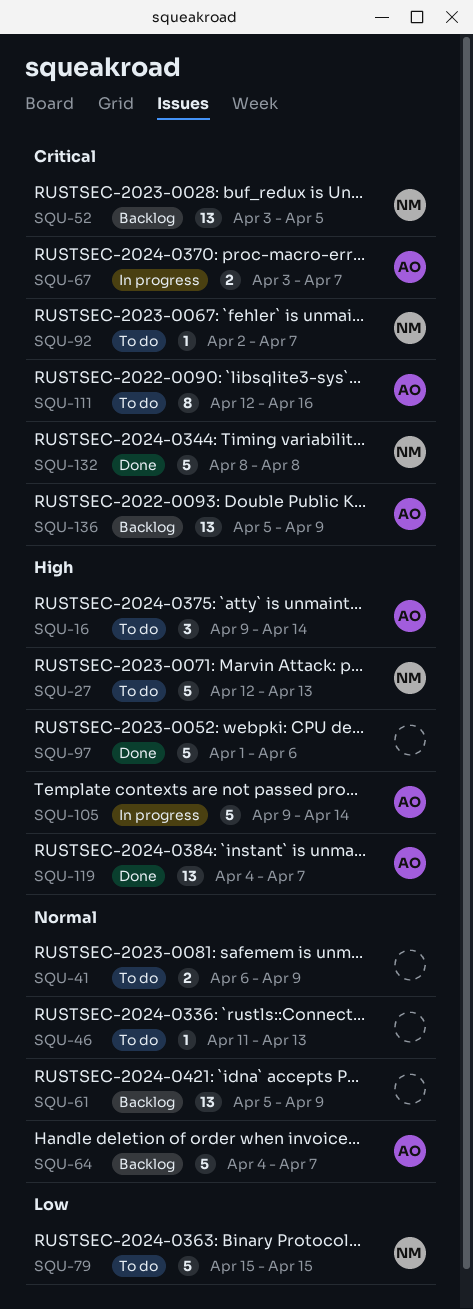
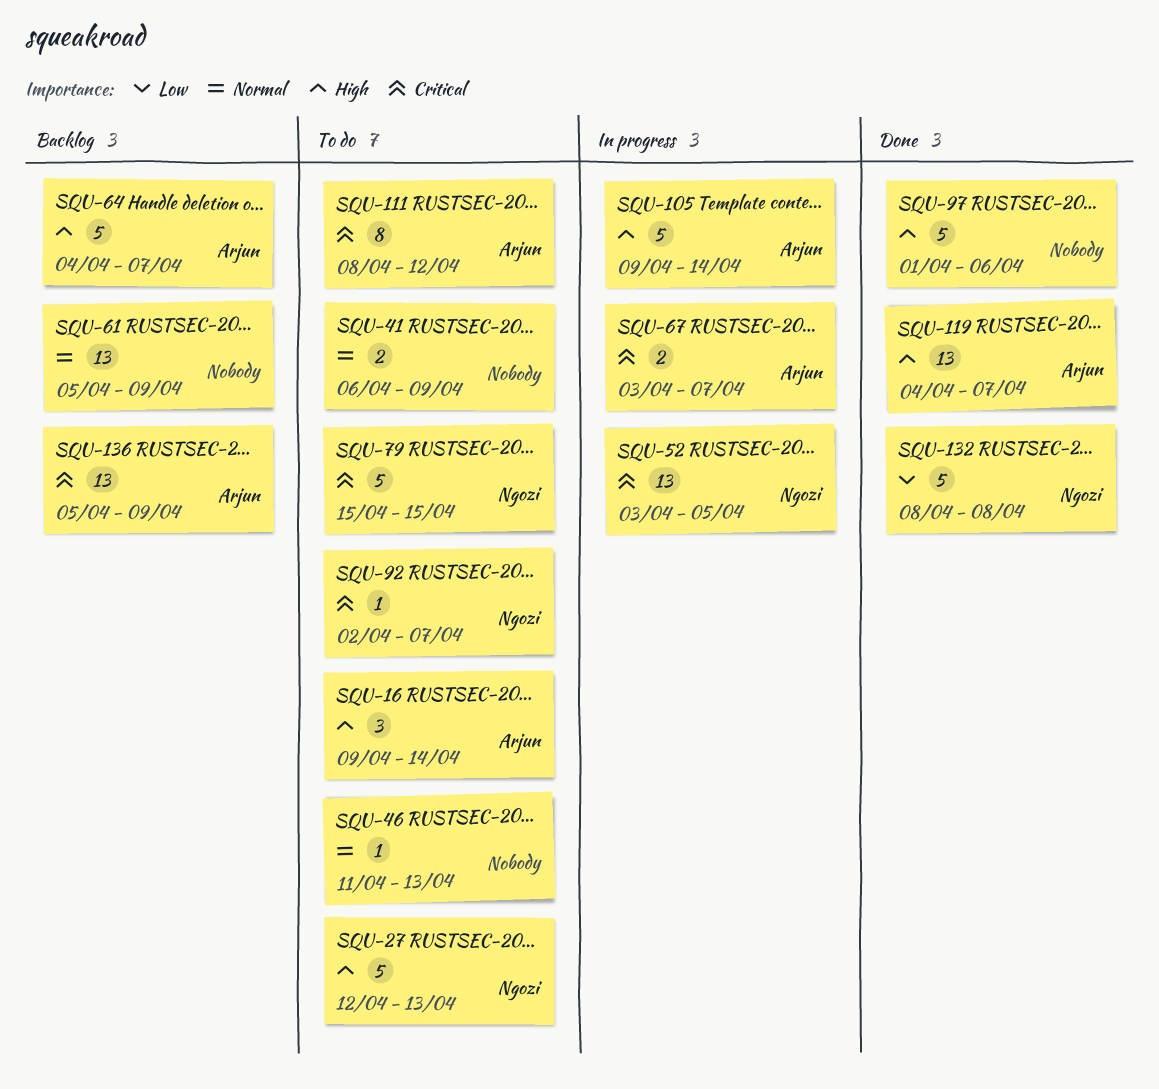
SQU-52, status: Backlog -> In progress
SQU-64, priority: Normal -> High
SQU-79, priority: Low -> Critical
SQU-111, start: Apr 12 -> Apr 8
SQU-111, due: Apr 16 -> Apr 12
SQU-132, priority: Critical -> Low

